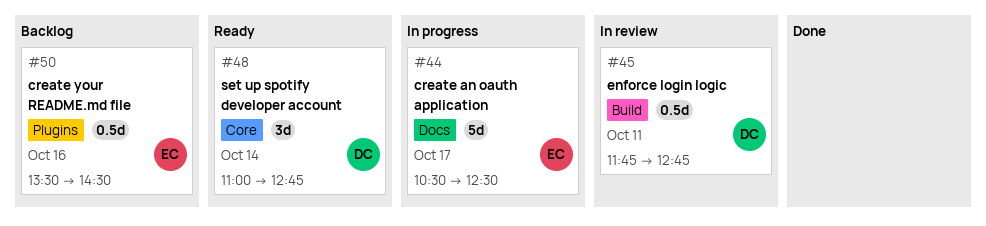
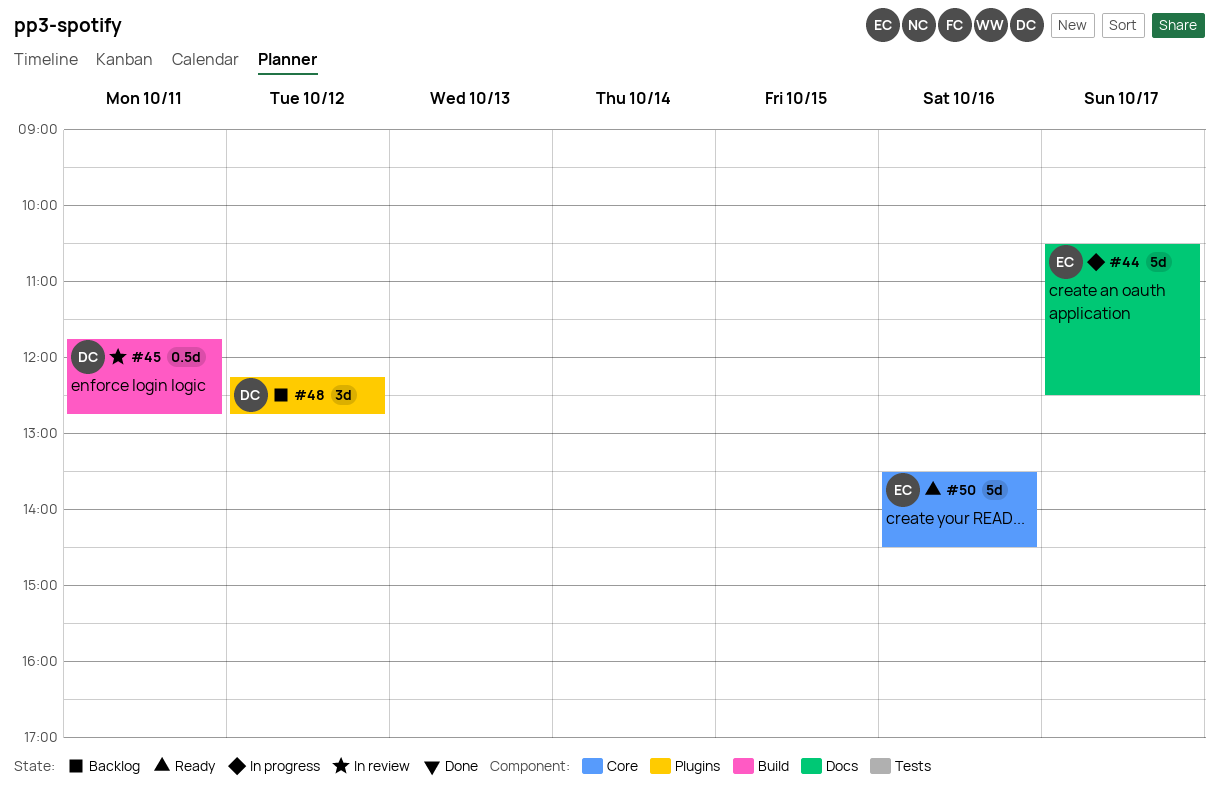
#48, status: Ready -> Backlog
#48, label: Core -> Plugins
#48, day: Oct 14 -> Oct 12
#48, begins: 11:00 -> 12:15
#50, status: Backlog -> Ready
#50, label: Plugins -> Core
#50, estimate: 0.5d -> 5d

